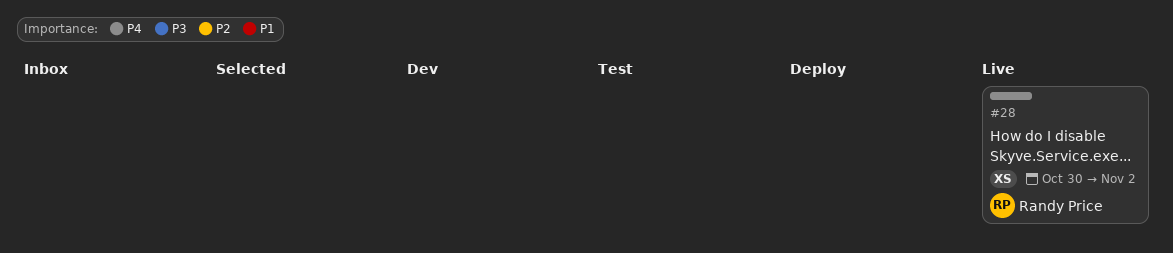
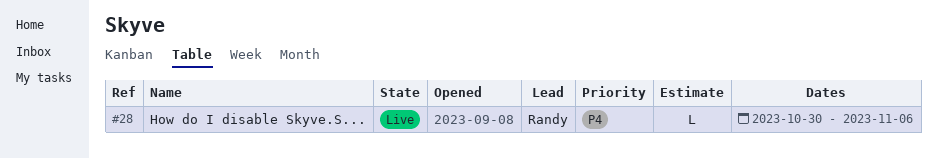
#28, estimate: XS -> L
#28, due: Nov 2 -> Nov 6

